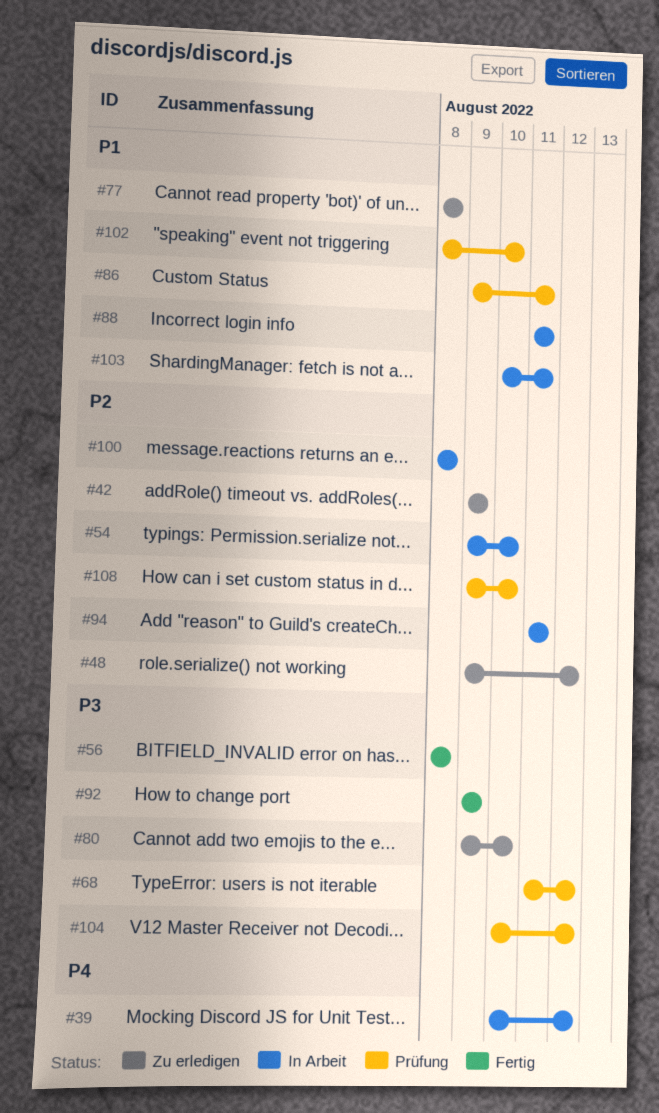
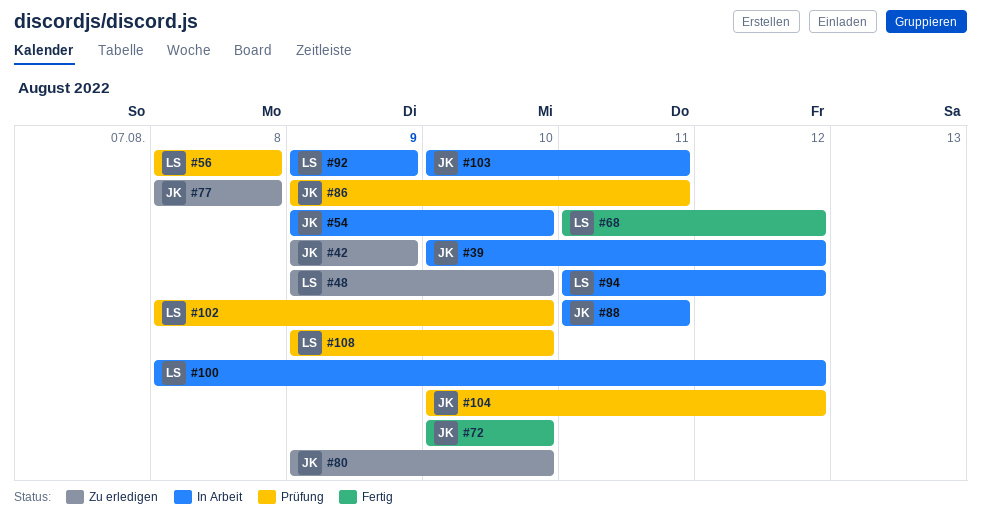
#48, due: Aug 12 -> Aug 10
#56, status: Fertig -> Prüfung
#68, status: Prüfung -> Fertig
#72: none -> present
#92, status: Fertig -> In Arbeit
#94, due: Aug 11 -> Aug 12
#100, due: Aug 8 -> Aug 12

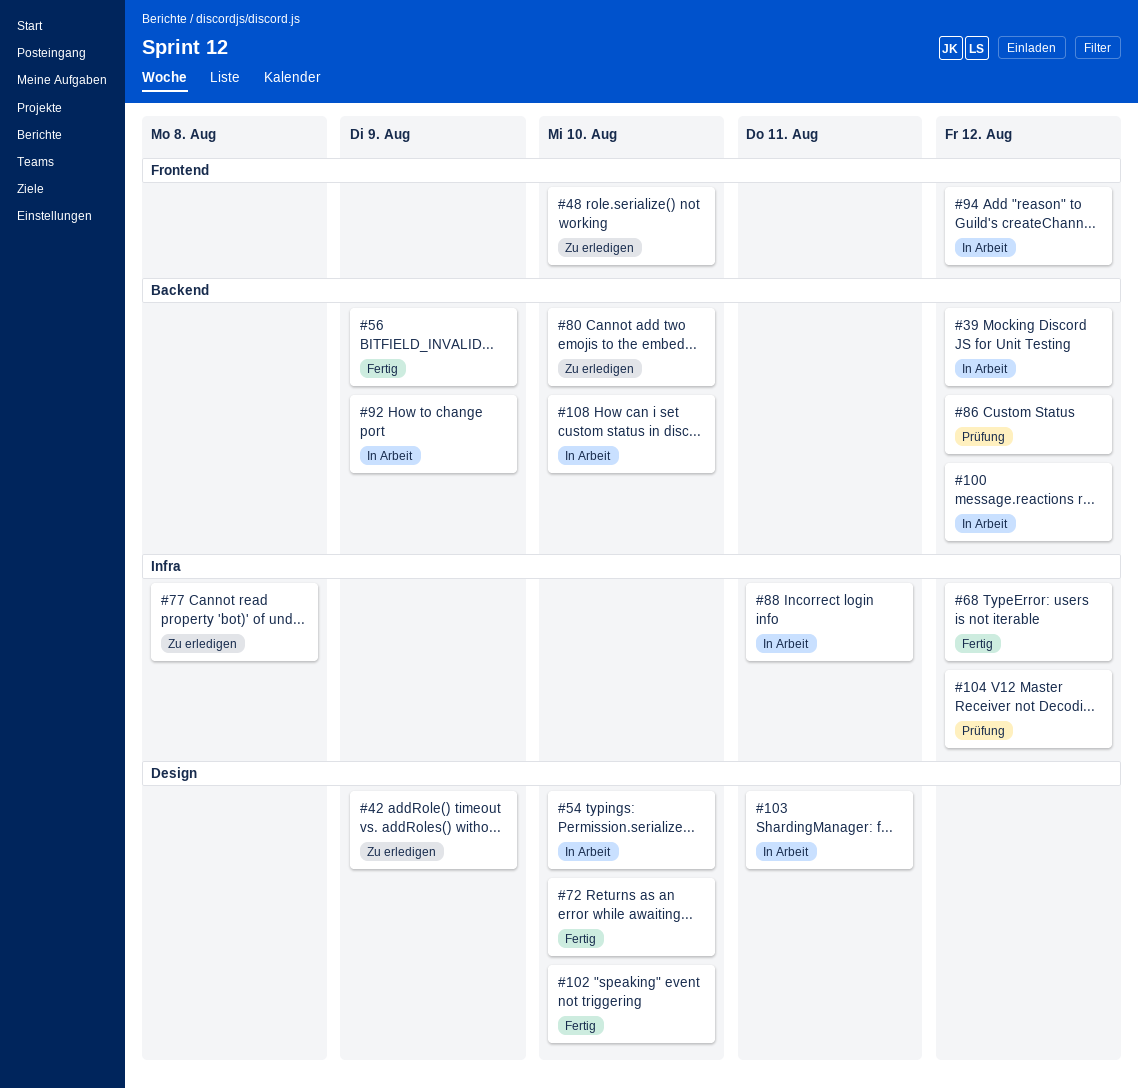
#56, status: Prüfung -> Fertig
#56, due: Aug 8 -> Aug 9
#86, due: Aug 11 -> Aug 12
#102, status: Prüfung -> Fertig
#108, status: Prüfung -> In Arbeit

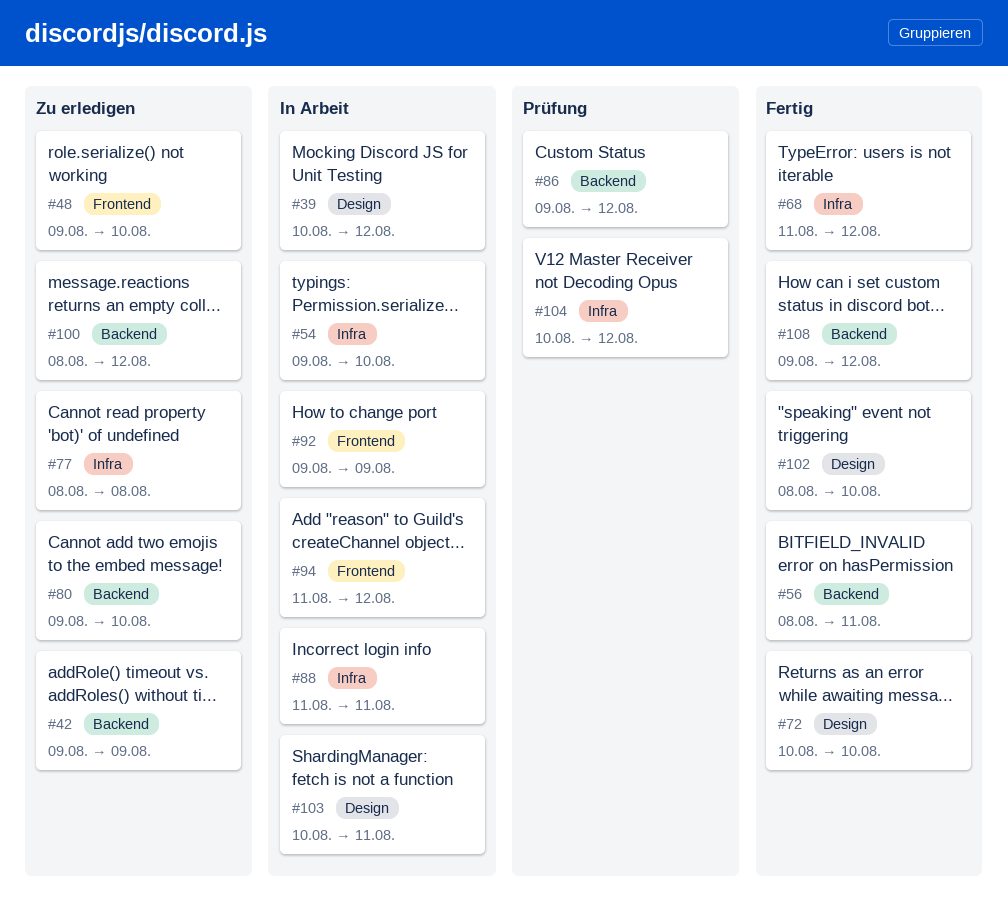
#39, label: Backend -> Design
#42, label: Design -> Backend
#54, label: Design -> Infra
#56, due: Aug 9 -> Aug 11
#92, label: Backend -> Frontend
#100, status: In Arbeit -> Zu erledigen
#108, status: In Arbeit -> Fertig
#108, due: Aug 10 -> Aug 12

